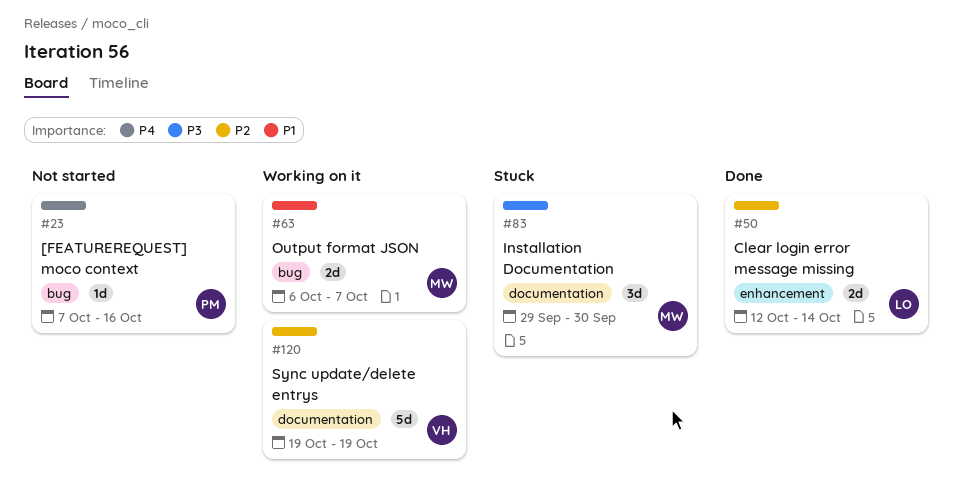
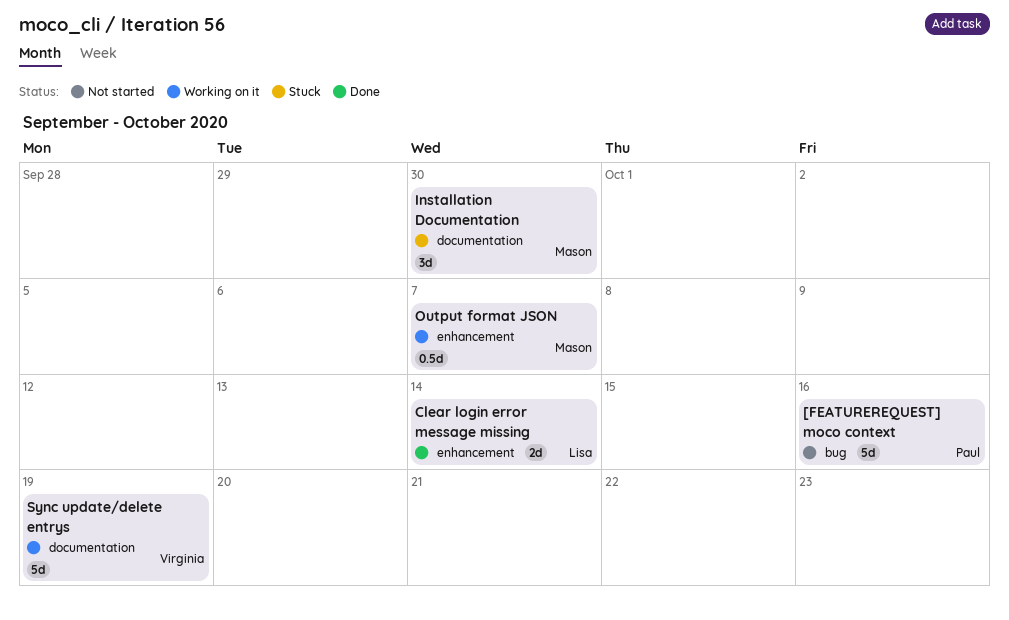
[FEATUREREQUEST] moco context, estimate: 1d -> 5d
Output format JSON, label: bug -> enhancement
Output format JSON, estimate: 2d -> 0.5d

